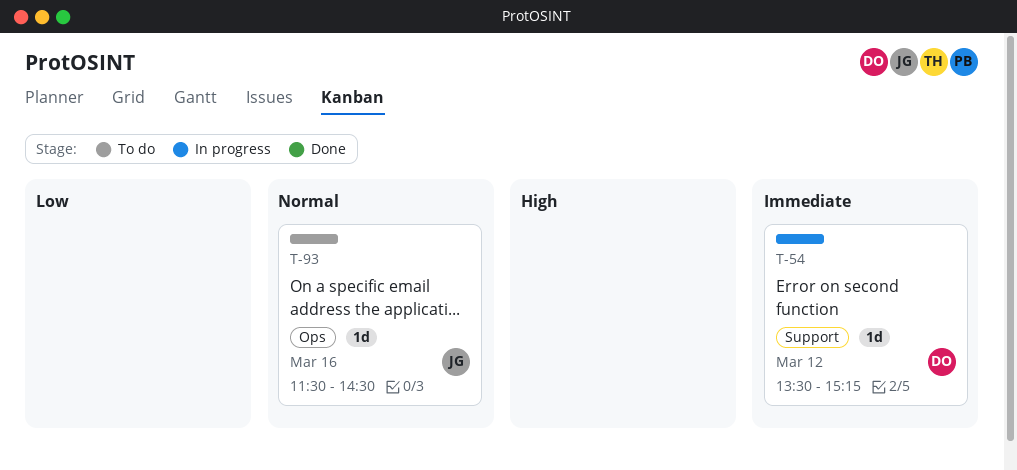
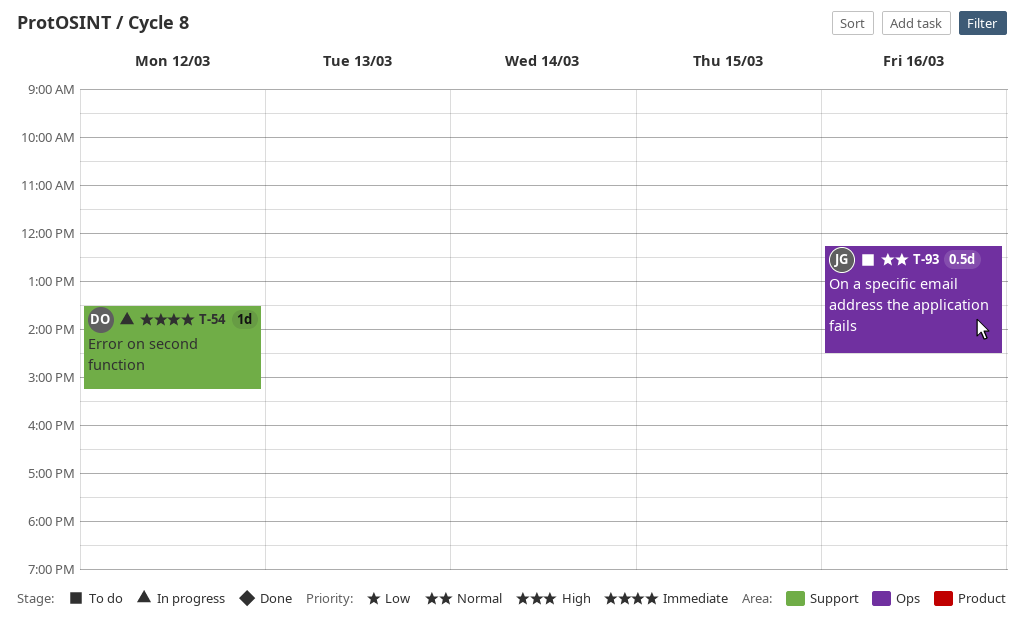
T-93, estimate: 1d -> 0.5d
T-93, begins: 11:30 -> 12:15

